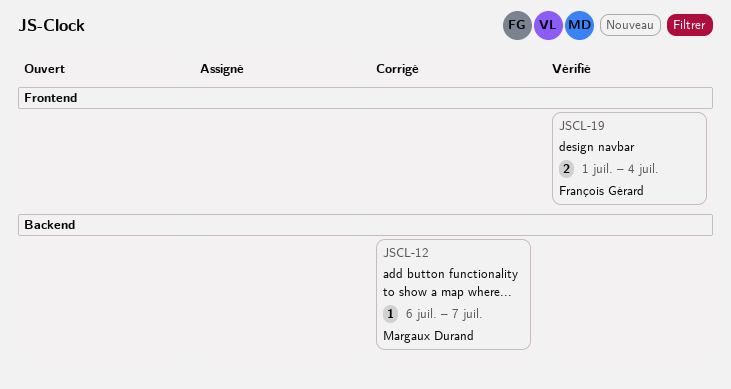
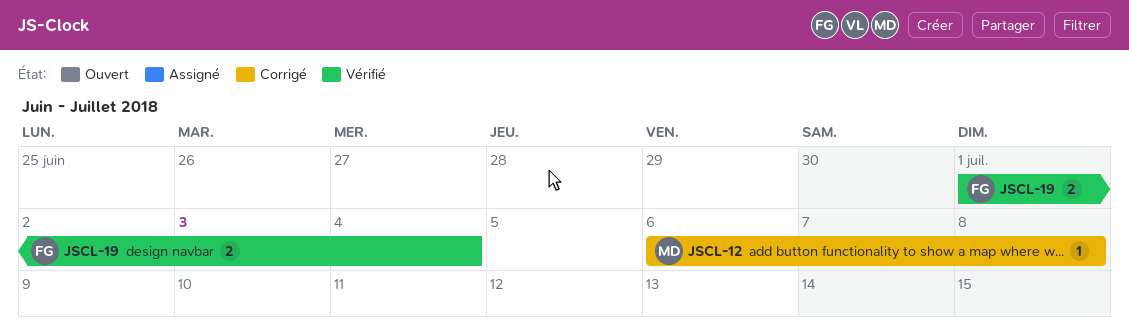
JSCL-12, due: Jul 7 -> Jul 8

